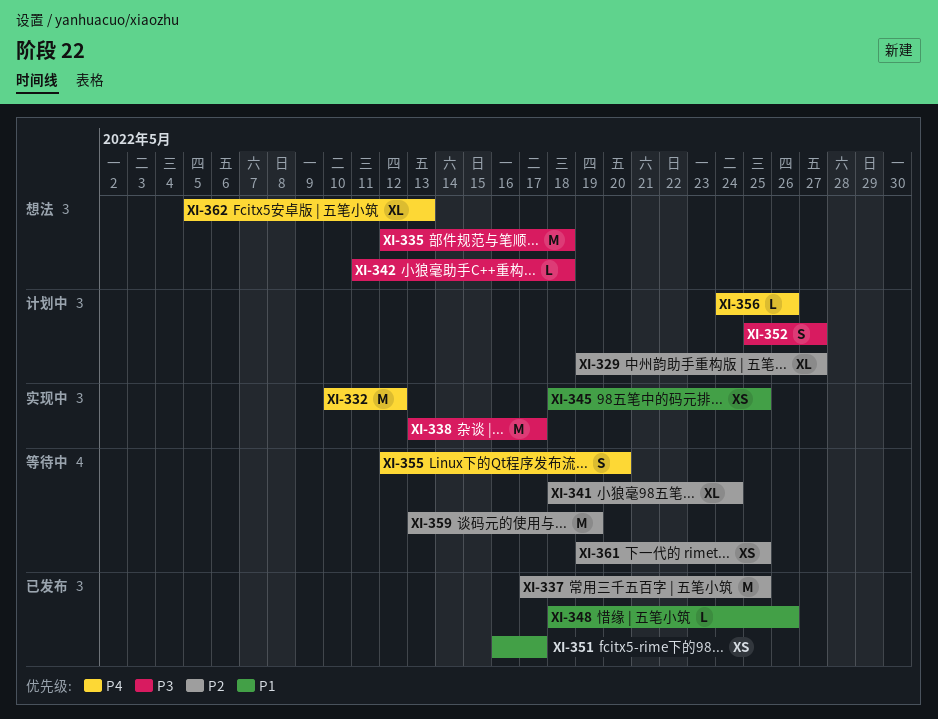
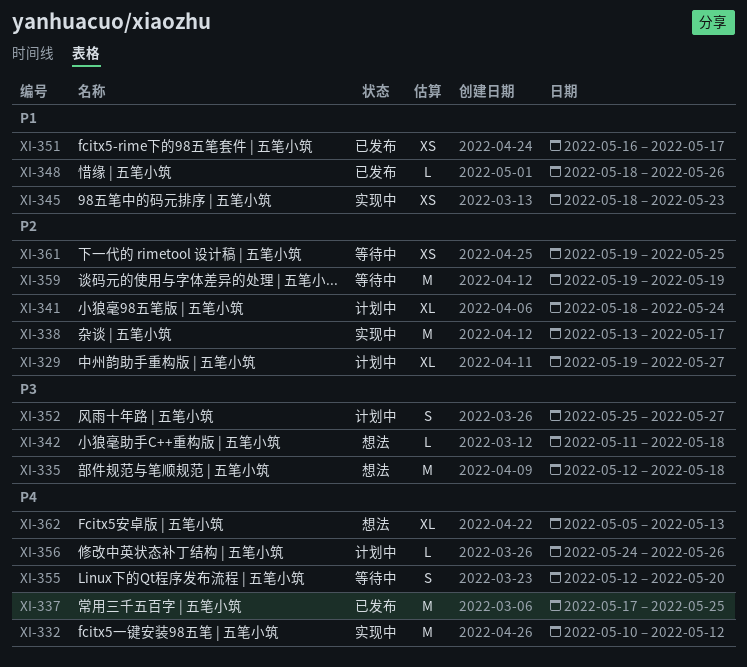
XI-337, priority: P2 -> P4
XI-338, priority: P3 -> P2
XI-341, status: 等待中 -> 计划中
XI-345, due: May 25 -> May 23
XI-359, start: May 13 -> May 19

